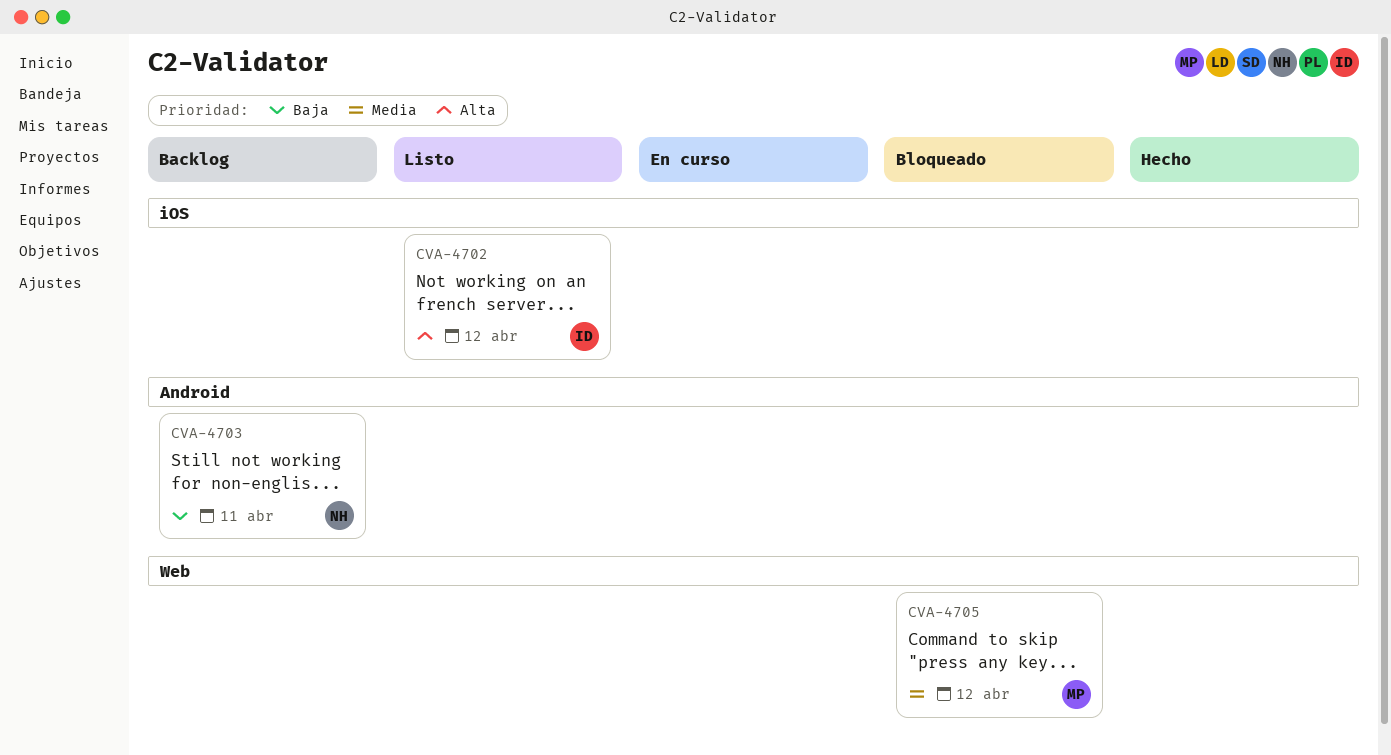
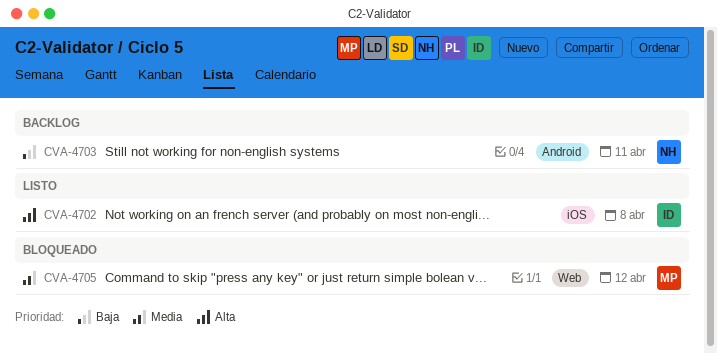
CVA-4702, due: Apr 12 -> Apr 8

